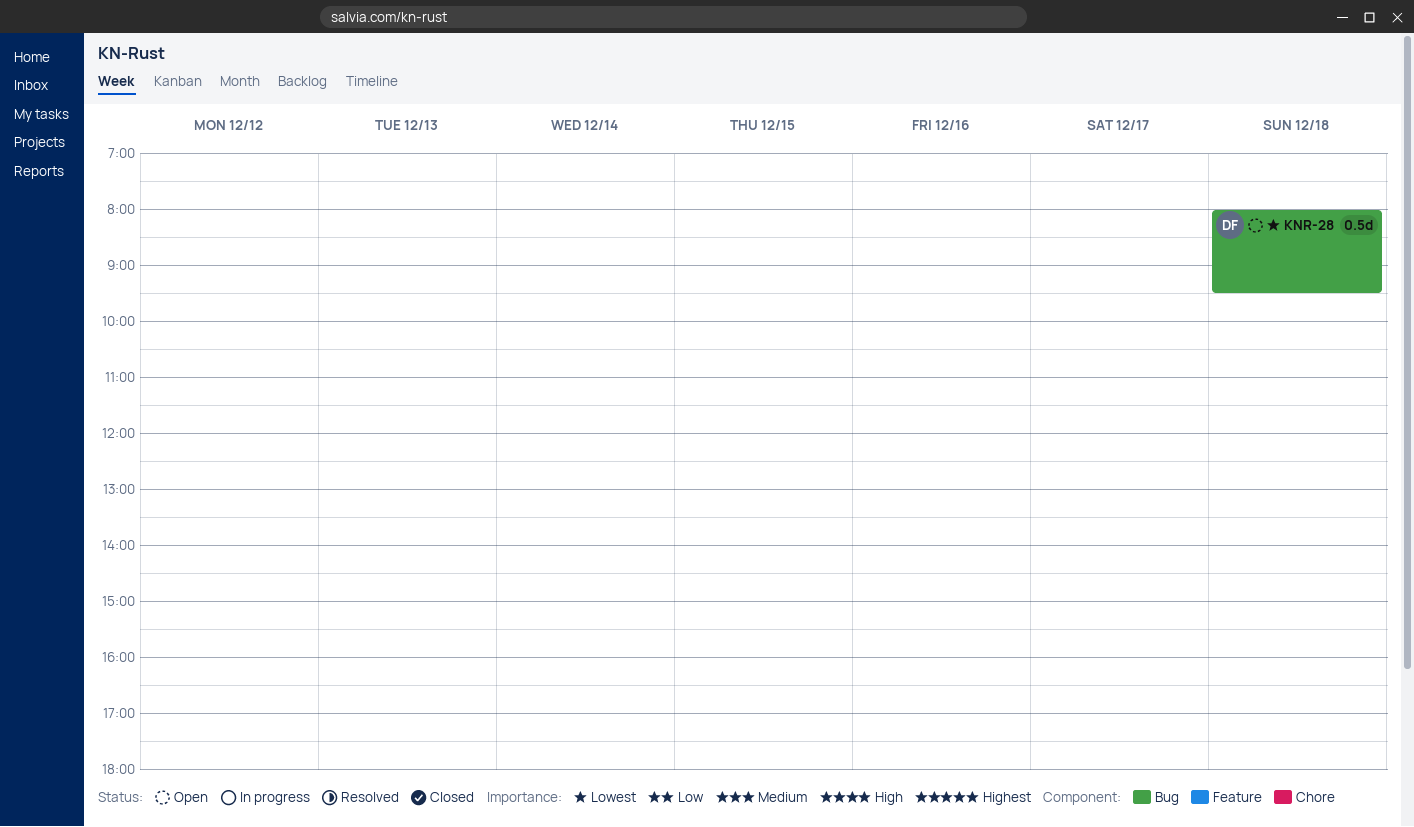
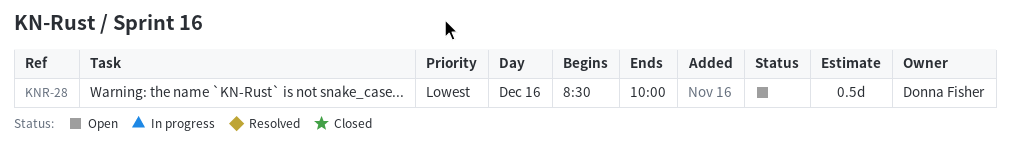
KNR-28, day: Dec 18 -> Dec 16
KNR-28, begins: 08:00 -> 08:30
KNR-28, ends: 09:30 -> 10:00

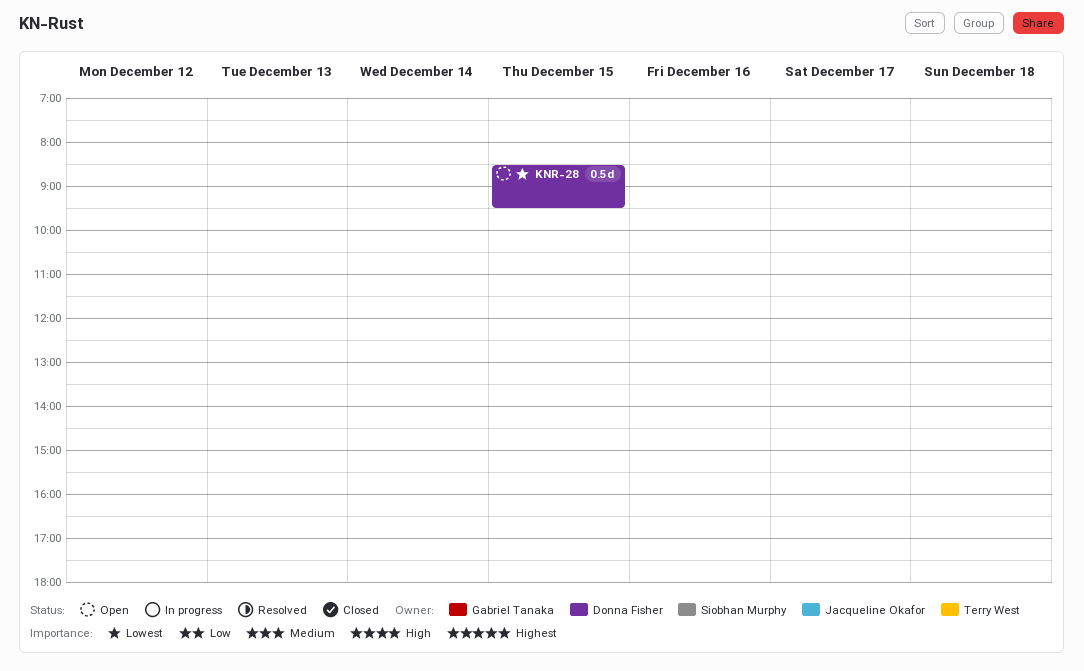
KNR-28, day: Dec 16 -> Dec 15
KNR-28, ends: 10:00 -> 09:30

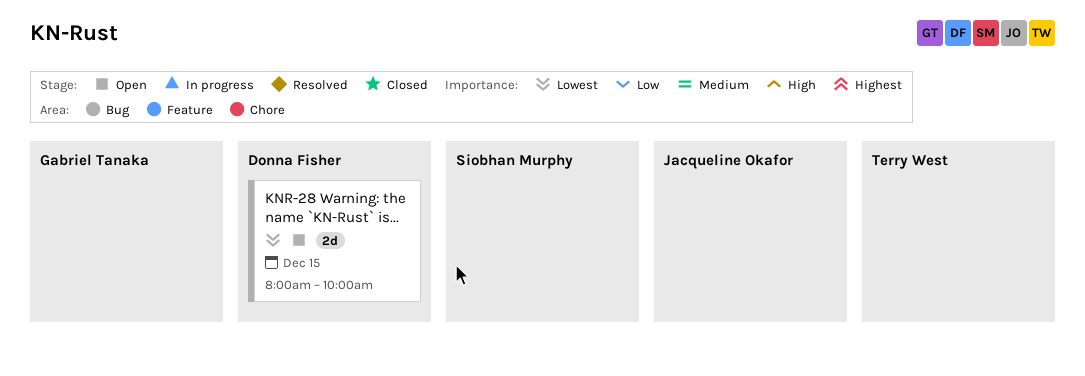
KNR-28, estimate: 0.5d -> 2d
KNR-28, begins: 08:30 -> 08:00
KNR-28, ends: 09:30 -> 10:00

